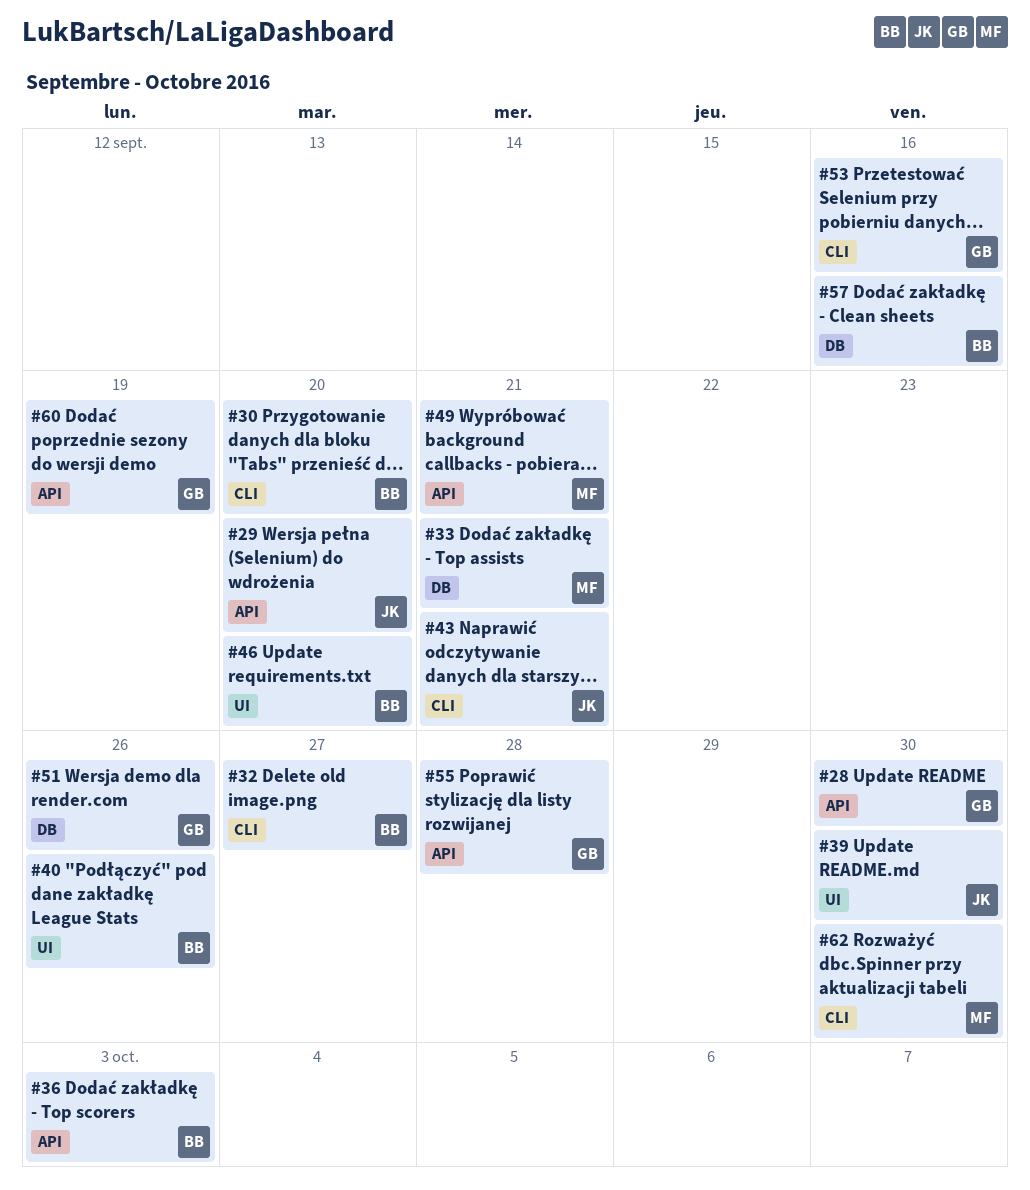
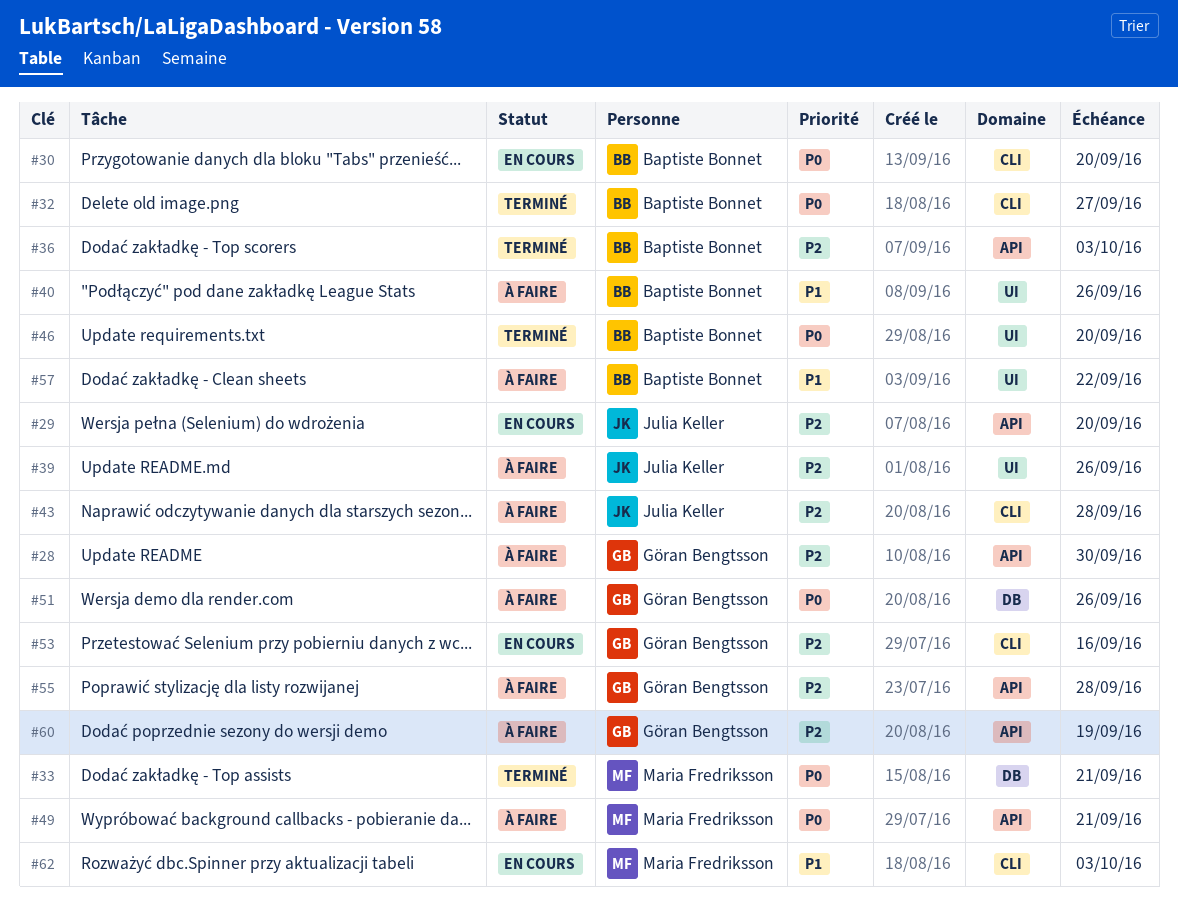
#39, due: Sep 30 -> Sep 26
#43, due: Sep 21 -> Sep 28
#57, label: DB -> UI
#57, due: Sep 16 -> Sep 22
#62, due: Sep 30 -> Oct 3

